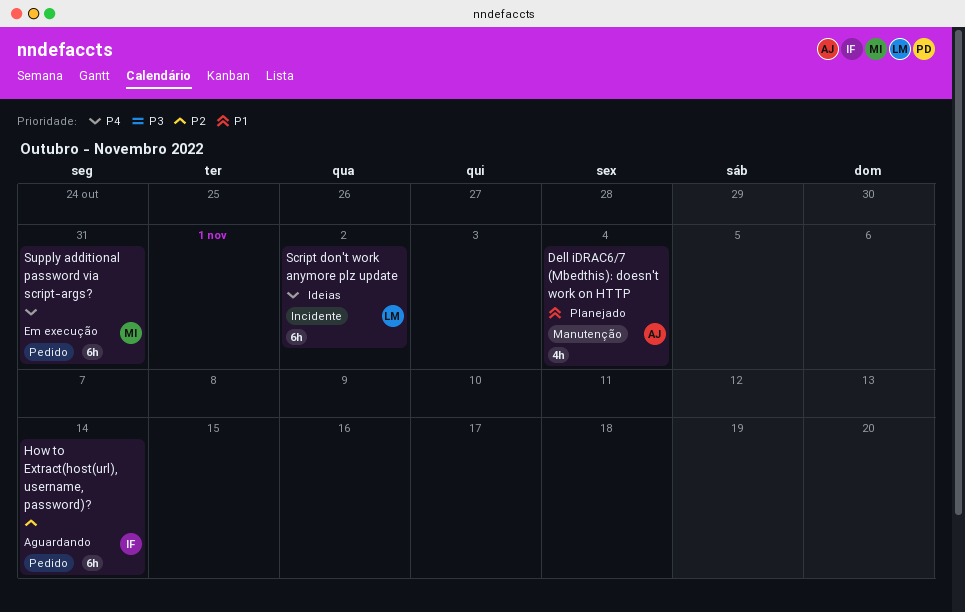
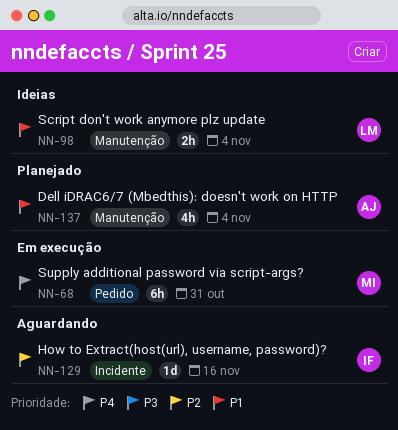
How to Extract(host(url), username, password)?, label: Pedido -> Incidente
How to Extract(host(url), username, password)?, estimate: 6h -> 1d
How to Extract(host(url), username, password)?, due: Nov 14 -> Nov 16
Script don't work anymore plz update, priority: P4 -> P1
Script don't work anymore plz update, label: Incidente -> Manutenção
Script don't work anymore plz update, estimate: 6h -> 2h
Script don't work anymore plz update, due: Nov 2 -> Nov 4

